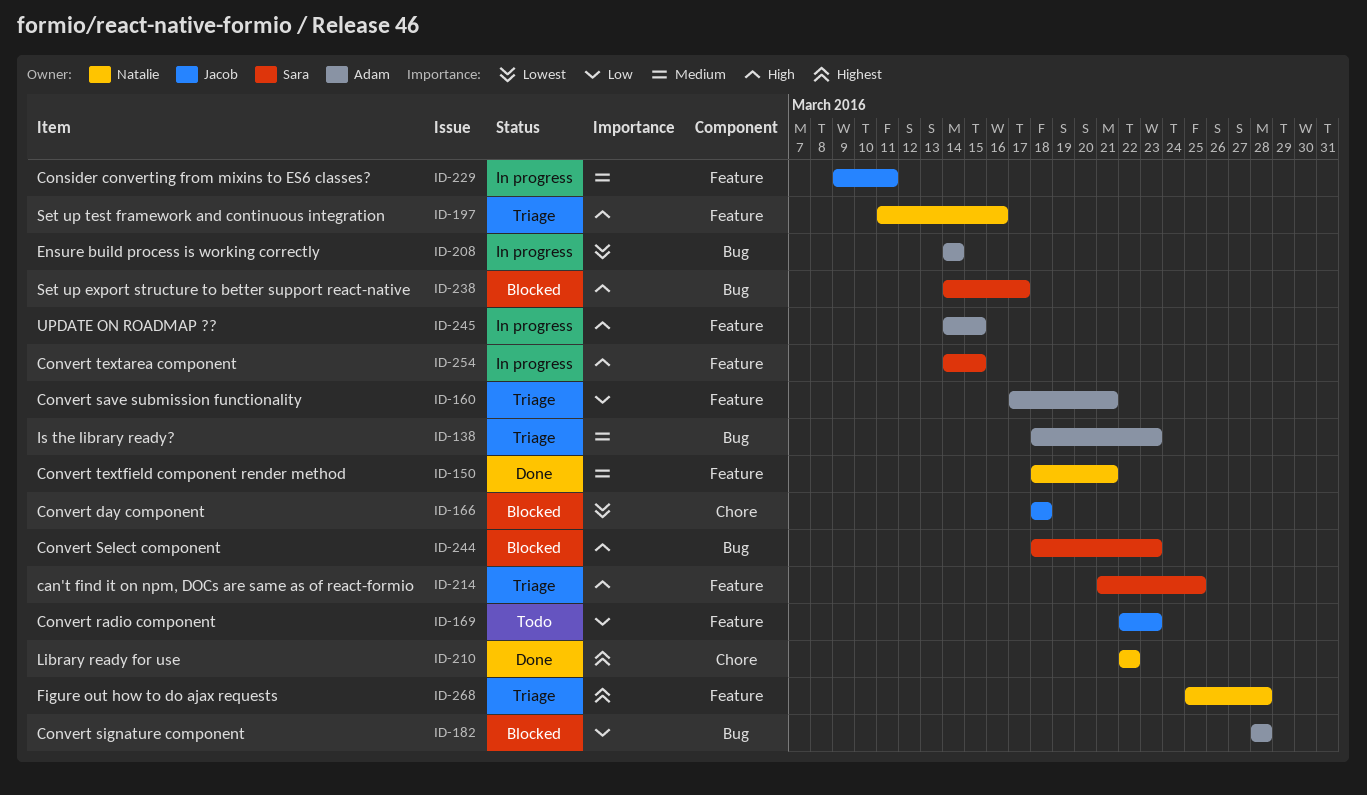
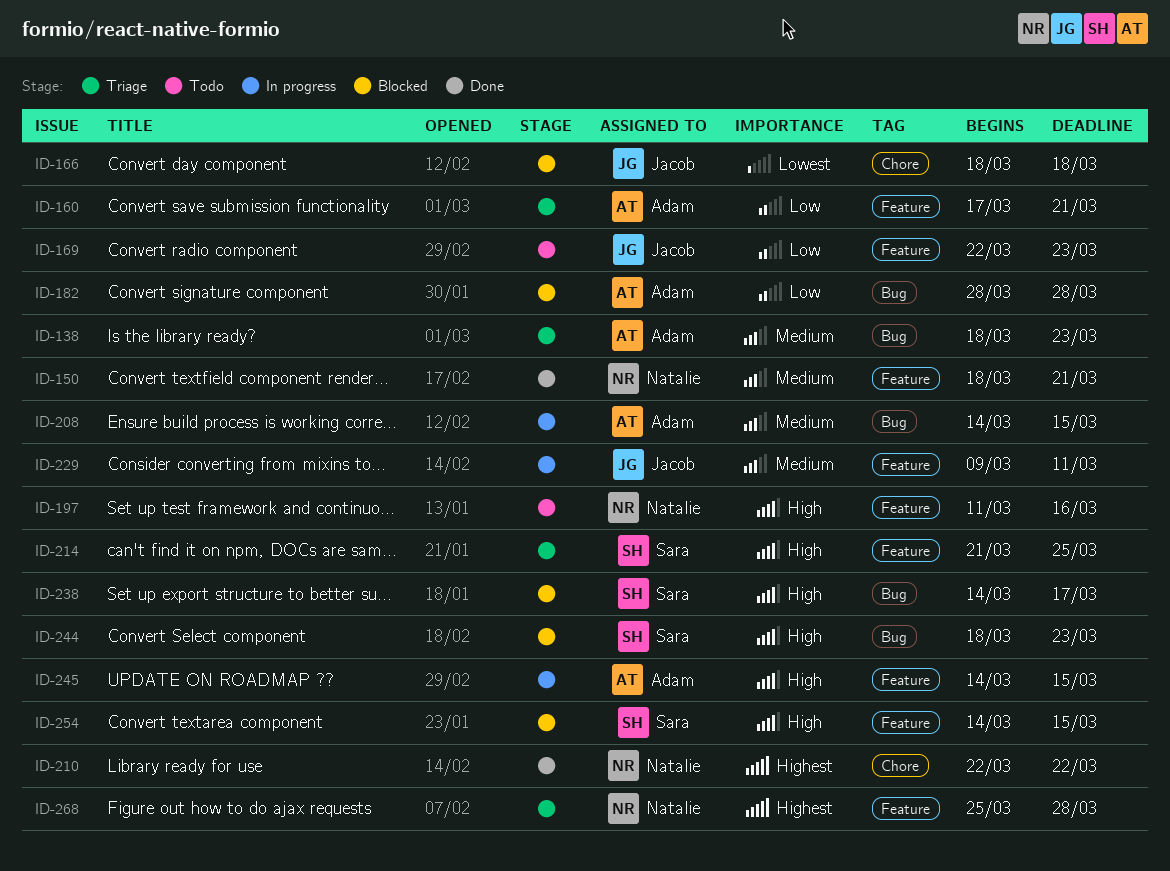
ID-197, status: Triage -> Todo
ID-208, priority: Lowest -> Medium
ID-208, due: Mar 14 -> Mar 15
ID-254, status: In progress -> Blocked

